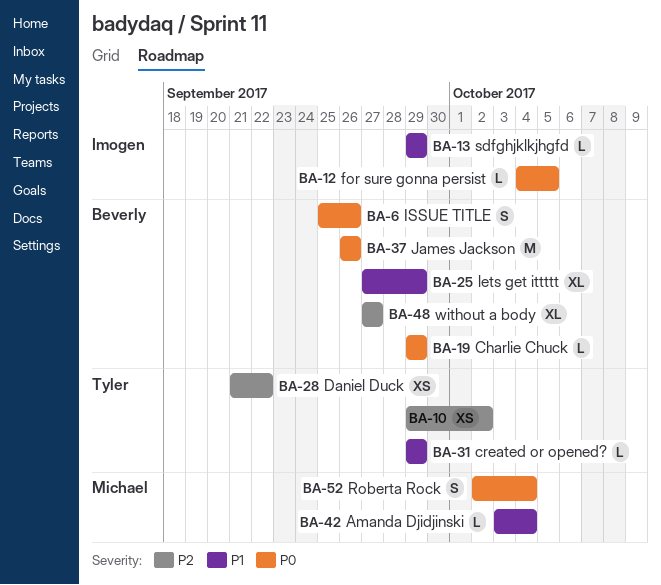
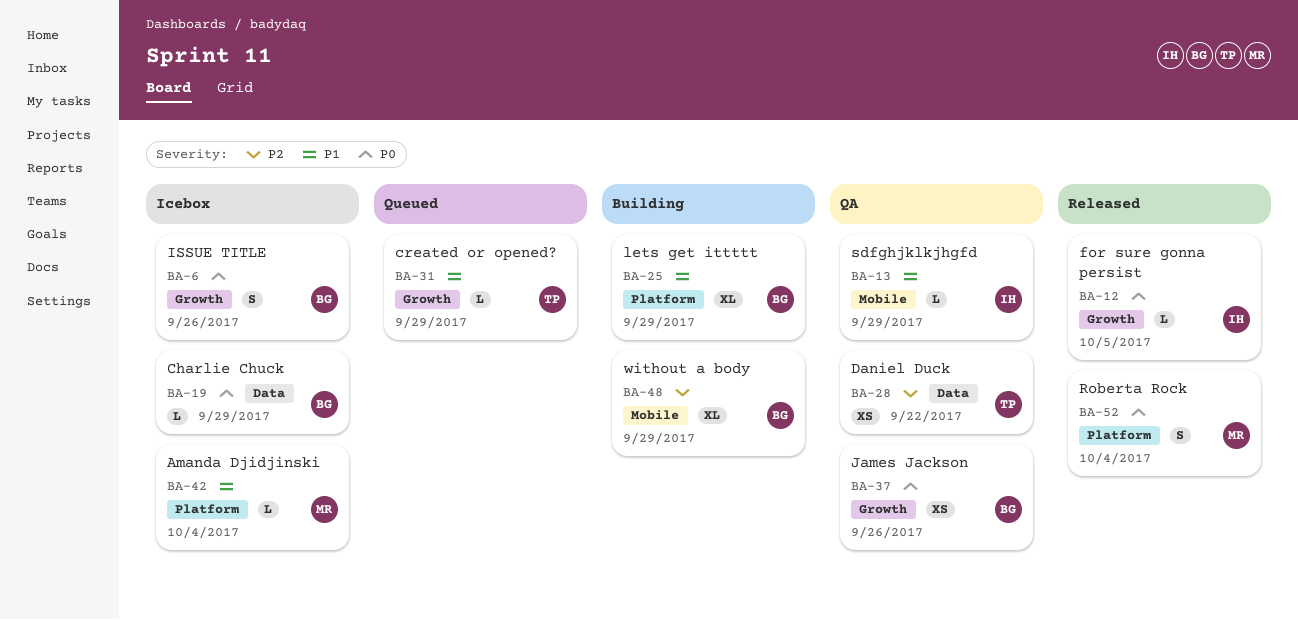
BA-10: present -> none
BA-37, estimate: M -> XS
BA-48, due: Sep 27 -> Sep 29

